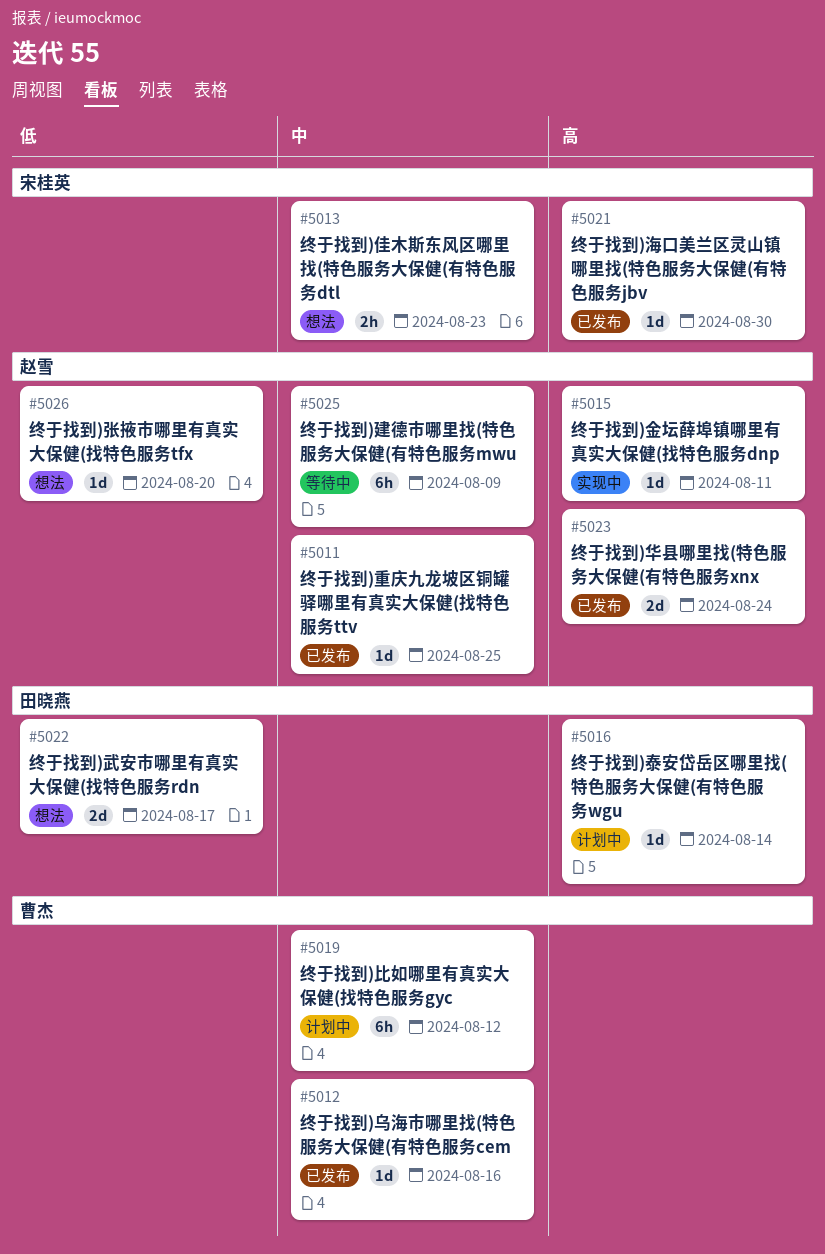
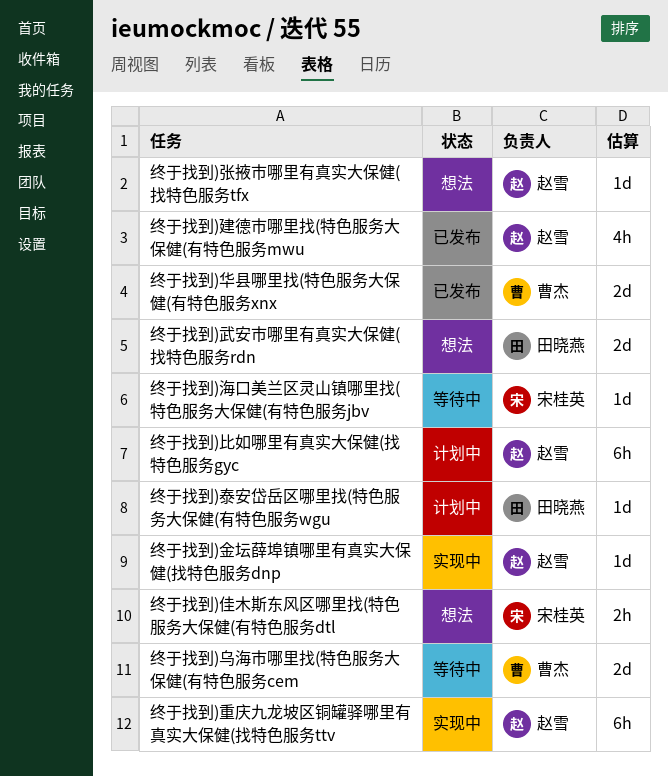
终于找到)乌海市哪里找(特色服务大保健(有特色服务cem, status: 已发布 -> 等待中
终于找到)乌海市哪里找(特色服务大保健(有特色服务cem, estimate: 1d -> 2d
终于找到)华县哪里找(特色服务大保健(有特色服务xnx, owner: 赵雪 -> 曹杰
终于找到)建德市哪里找(特色服务大保健(有特色服务mwu, status: 等待中 -> 已发布
终于找到)建德市哪里找(特色服务大保健(有特色服务mwu, estimate: 6h -> 4h
终于找到)比如哪里有真实大保健(找特色服务gyc, owner: 曹杰 -> 赵雪
终于找到)海口美兰区灵山镇哪里找(特色服务大保健(有特色服务jbv, status: 已发布 -> 等待中
终于找到)重庆九龙坡区铜罐驿哪里有真实大保健(找特色服务ttv, status: 已发布 -> 实现中
终于找到)重庆九龙坡区铜罐驿哪里有真实大保健(找特色服务ttv, estimate: 1d -> 6h

